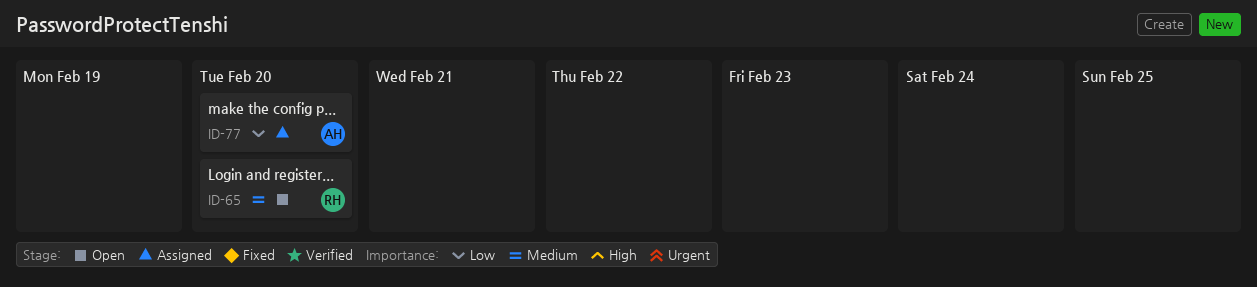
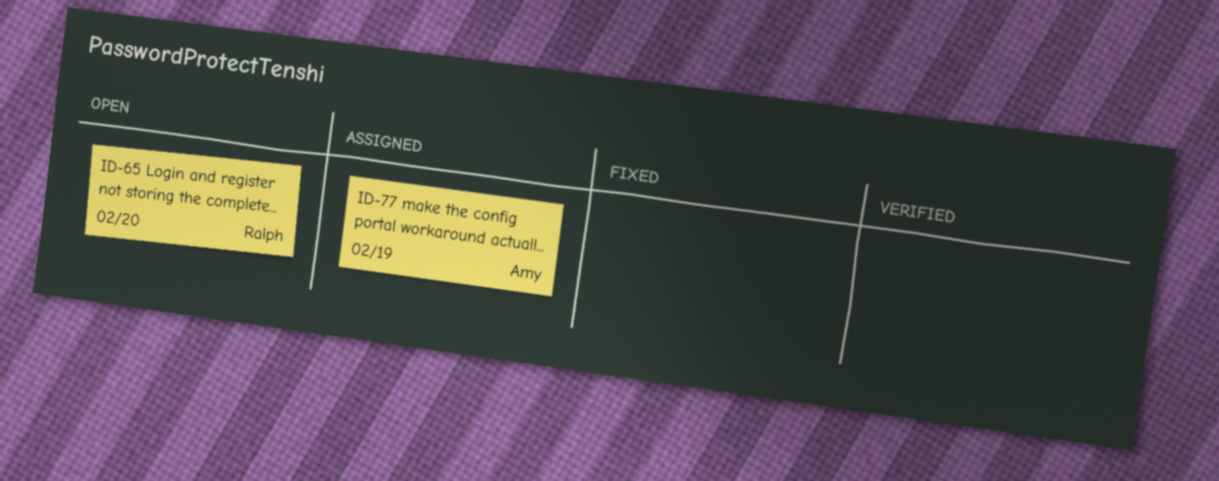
ID-77, due: Feb 20 -> Feb 19

